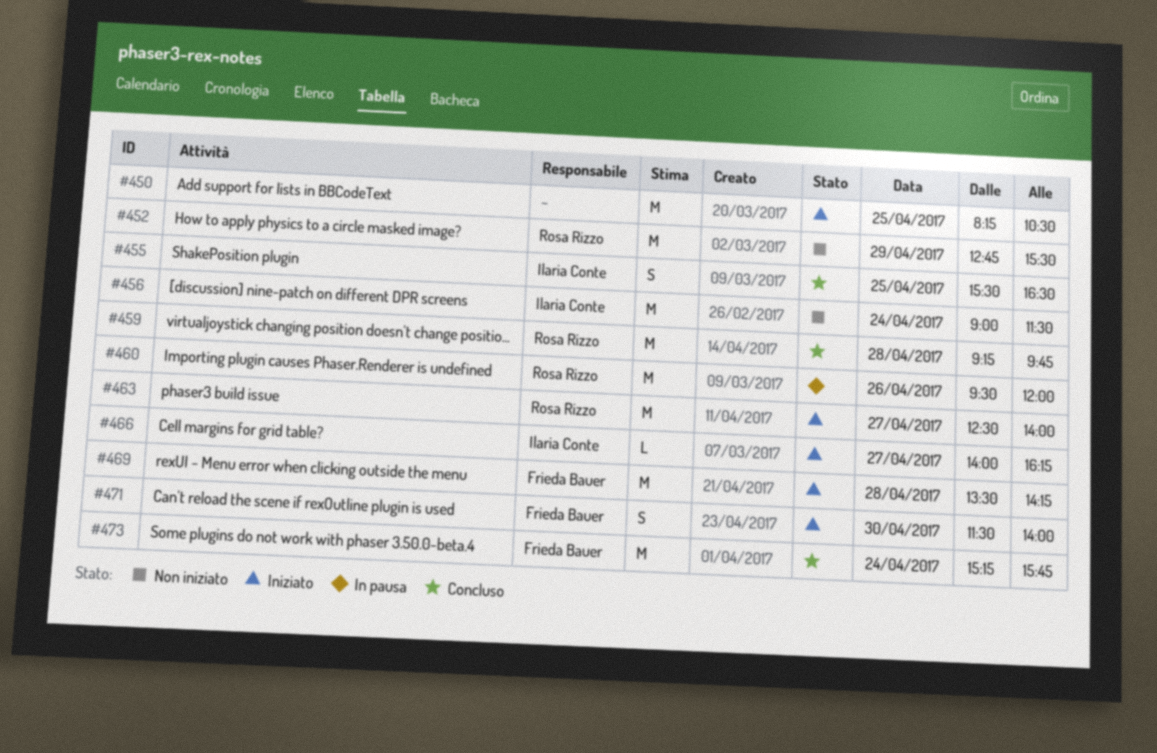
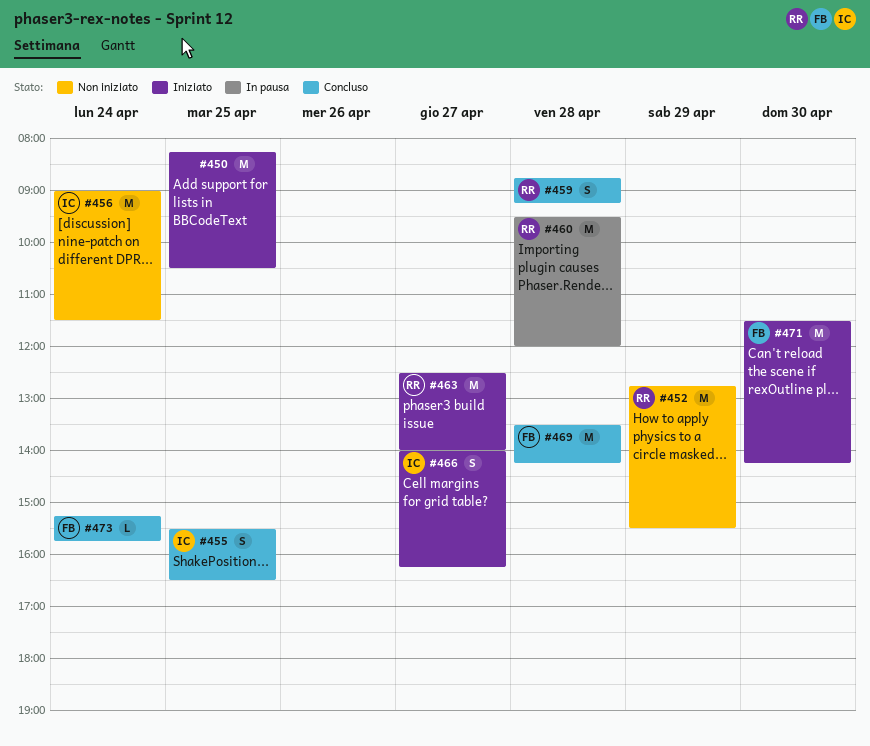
#459, estimate: M -> S
#459, begins: 09:15 -> 08:45
#459, ends: 09:45 -> 09:15
#460, day: Apr 26 -> Apr 28
#466, estimate: L -> S
#469, status: Iniziato -> Concluso
#471, estimate: S -> M
#471, ends: 14:00 -> 14:15
#473, estimate: M -> L

